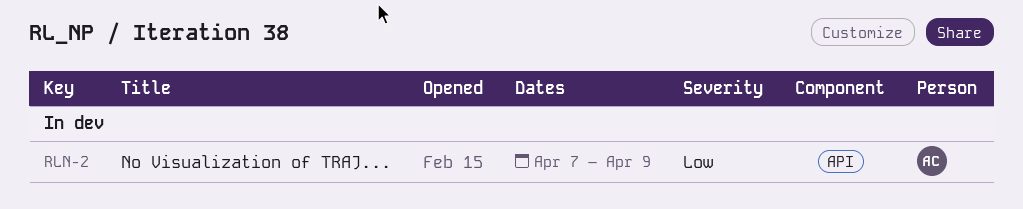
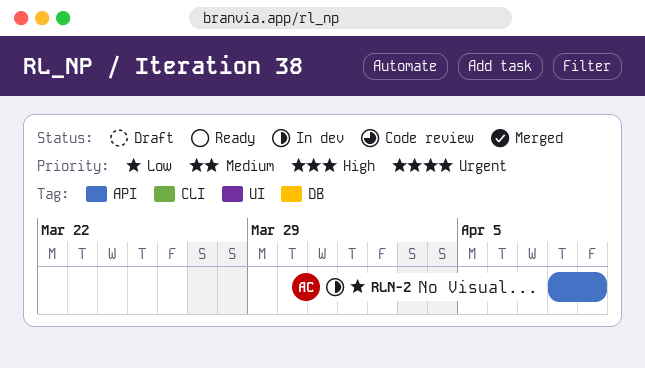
RLN-2, start: Apr 7 -> Apr 8

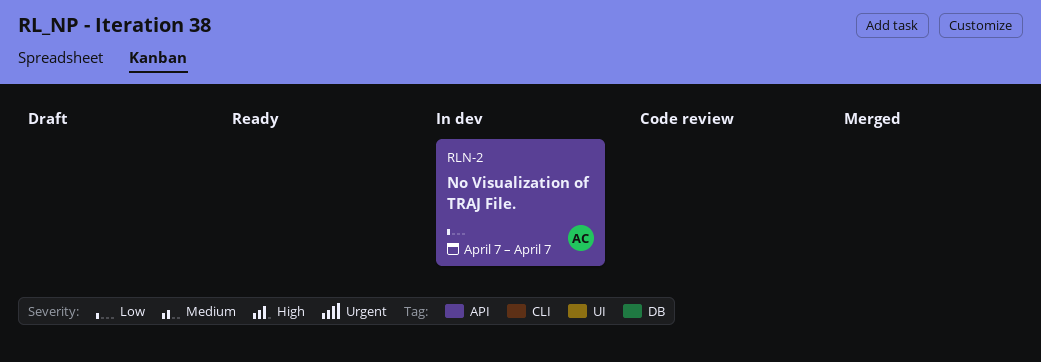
RLN-2, start: Apr 8 -> Apr 7
RLN-2, due: Apr 9 -> Apr 7

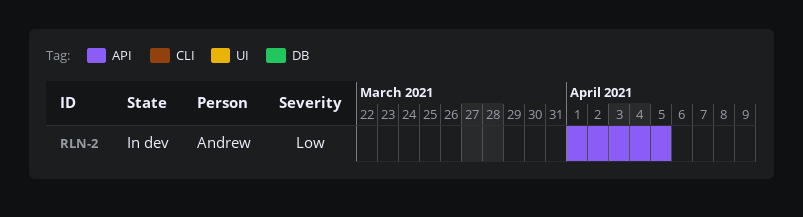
RLN-2, start: Apr 7 -> Apr 1
RLN-2, due: Apr 7 -> Apr 5

